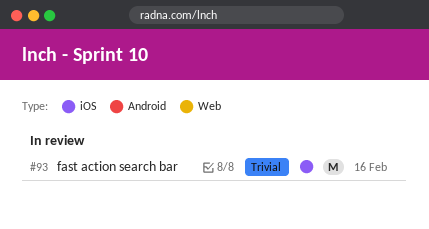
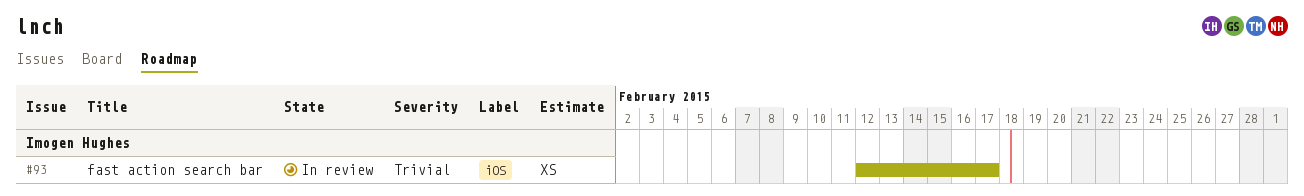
#93, estimate: M -> XS
#93, due: Feb 16 -> Feb 17

